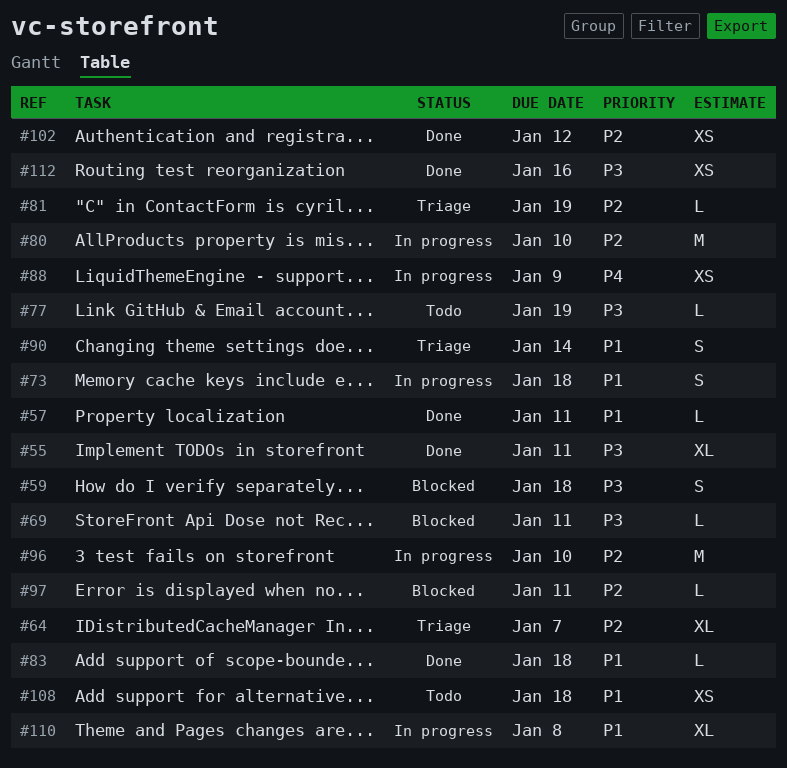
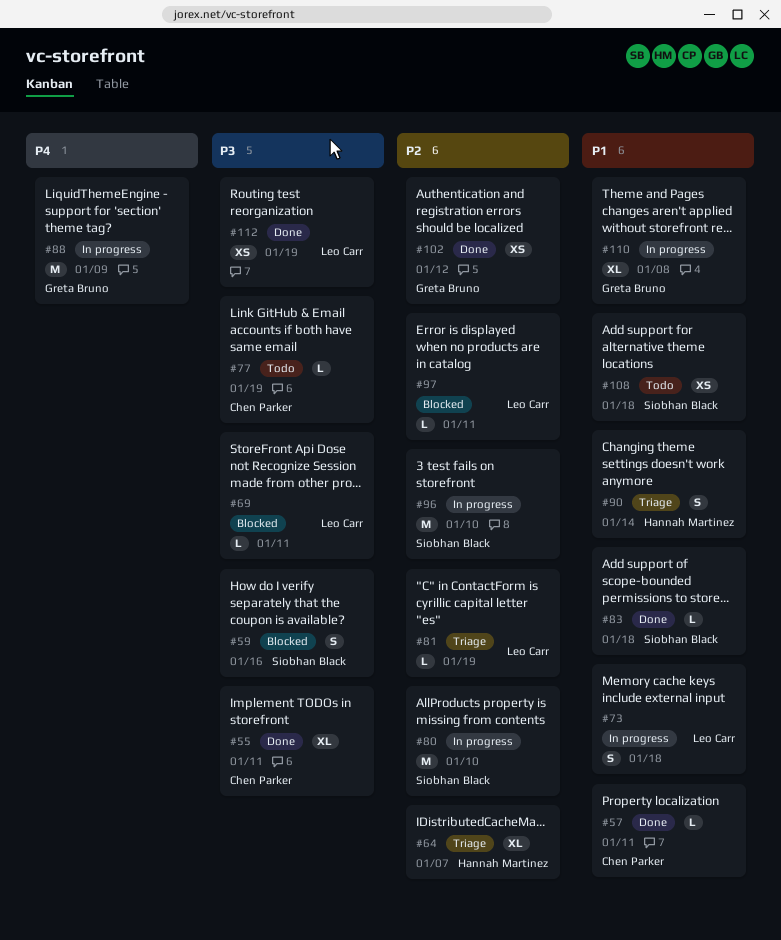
#59, due: Jan 18 -> Jan 16
#88, estimate: XS -> M
#112, due: Jan 16 -> Jan 19

